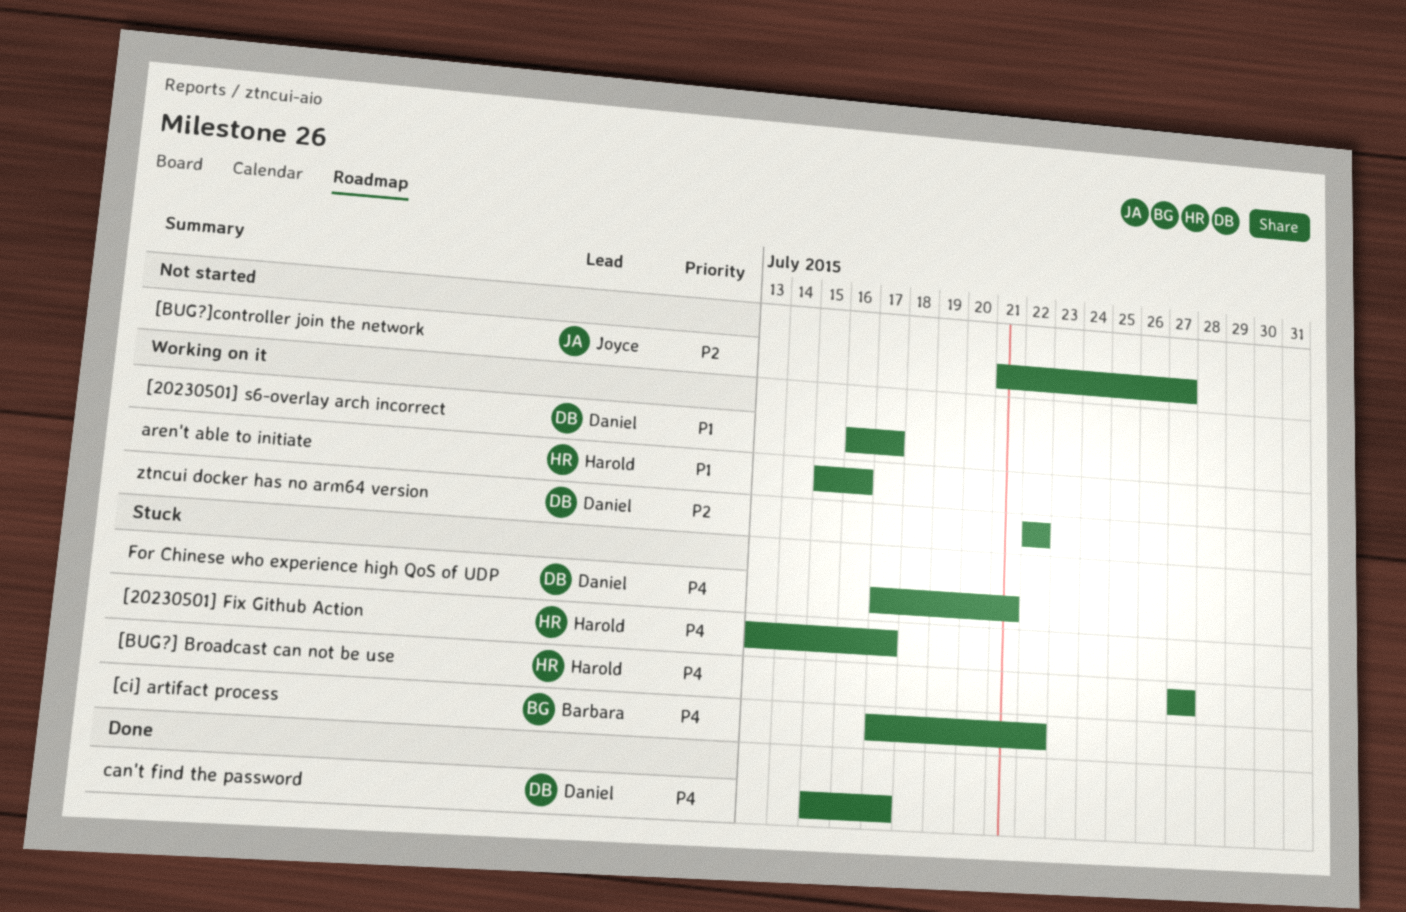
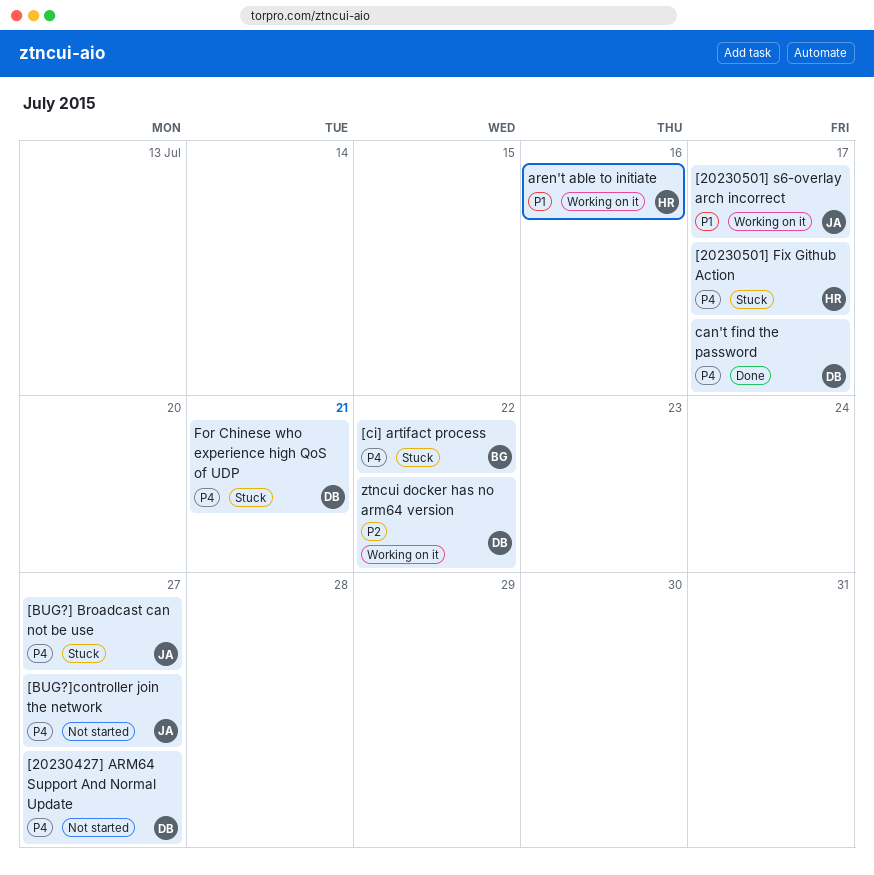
[20230427] ARM64 Support And Normal Update: none -> present
[20230501] s6-overlay arch incorrect, owner: Daniel -> Joyce
[BUG?] Broadcast can not be use, owner: Harold -> Joyce
[BUG?]controller join the network, priority: P2 -> P4

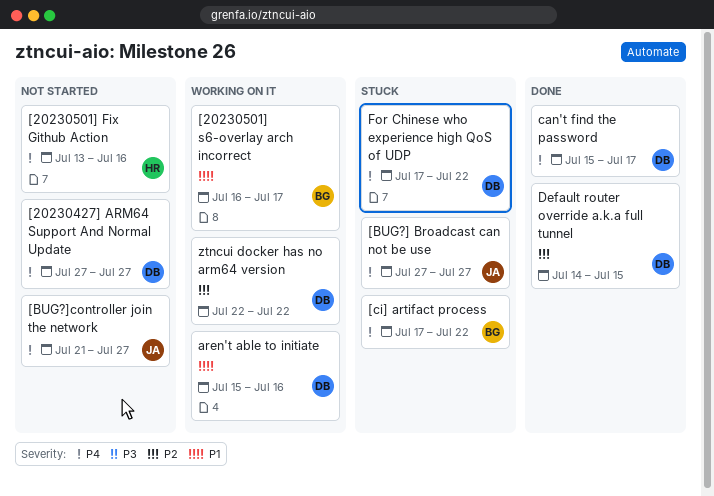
[20230501] Fix Github Action, status: Stuck -> Not started
[20230501] Fix Github Action, due: Jul 17 -> Jul 16
[20230501] s6-overlay arch incorrect, owner: JA -> BG
aren't able to initiate, owner: HR -> DB
Default router override a.k.a full tunnel: none -> present
For Chinese who experience high QoS of UDP, due: Jul 21 -> Jul 22

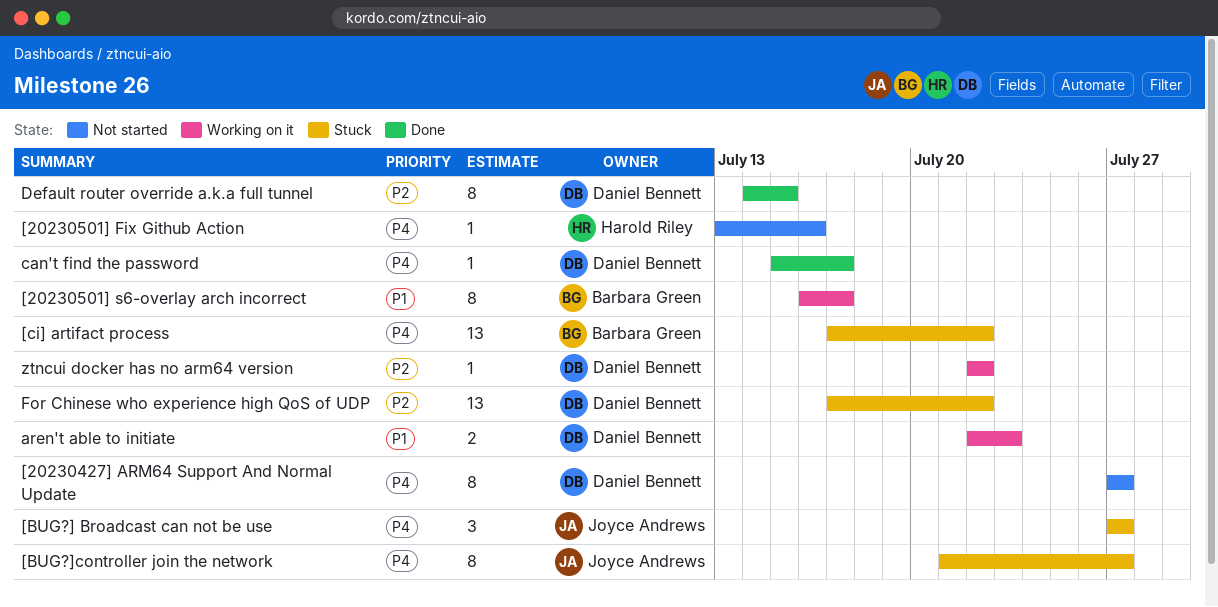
[BUG?]controller join the network, status: Not started -> Stuck
aren't able to initiate, start: Jul 15 -> Jul 22
aren't able to initiate, due: Jul 16 -> Jul 23
For Chinese who experience high QoS of UDP, priority: P4 -> P2

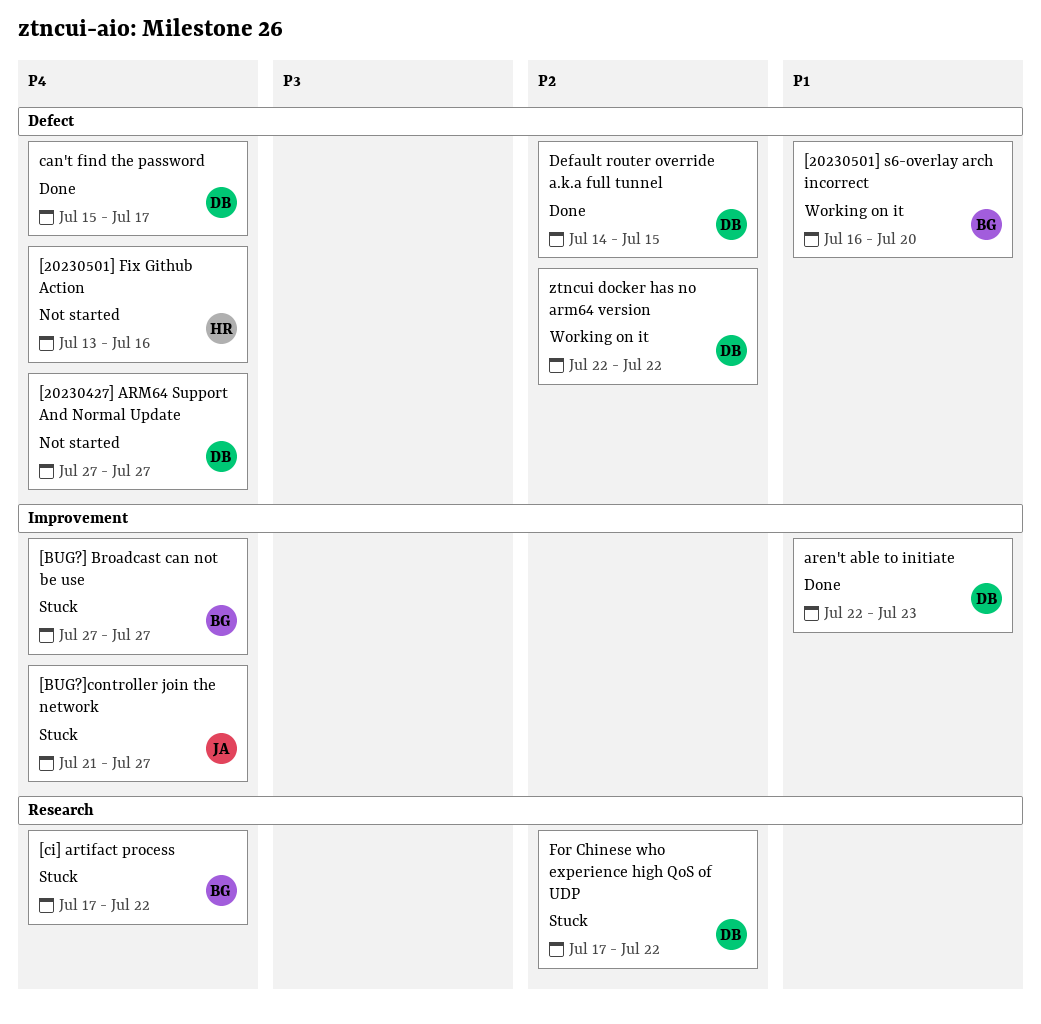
[20230501] s6-overlay arch incorrect, due: Jul 17 -> Jul 20
[BUG?] Broadcast can not be use, owner: Joyce Andrews -> Barbara Green
aren't able to initiate, status: Working on it -> Done

